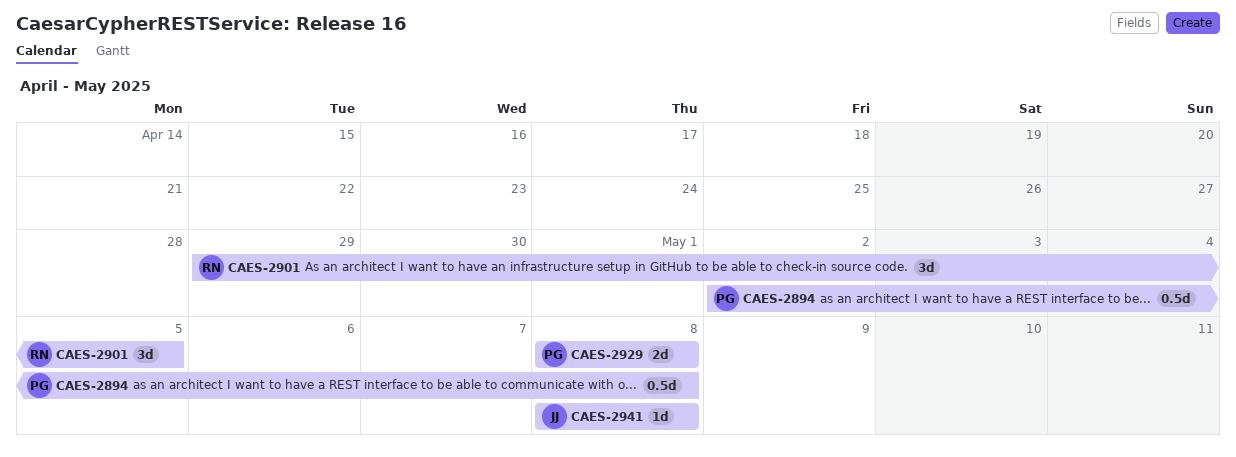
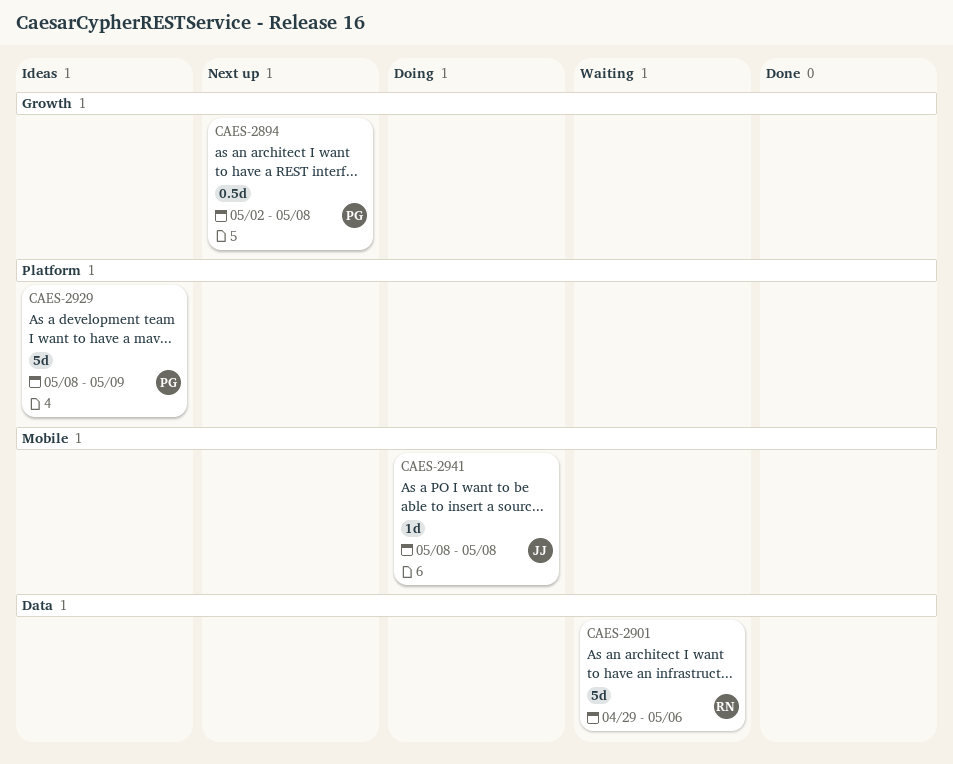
CAES-2901, estimate: 3d -> 5d
CAES-2901, due: May 5 -> May 6
CAES-2929, estimate: 2d -> 5d
CAES-2929, due: May 8 -> May 9

